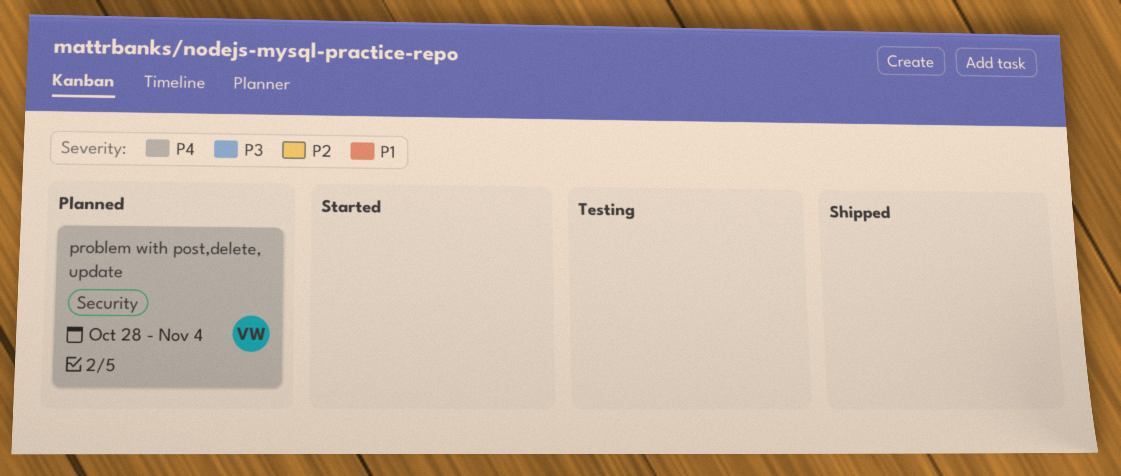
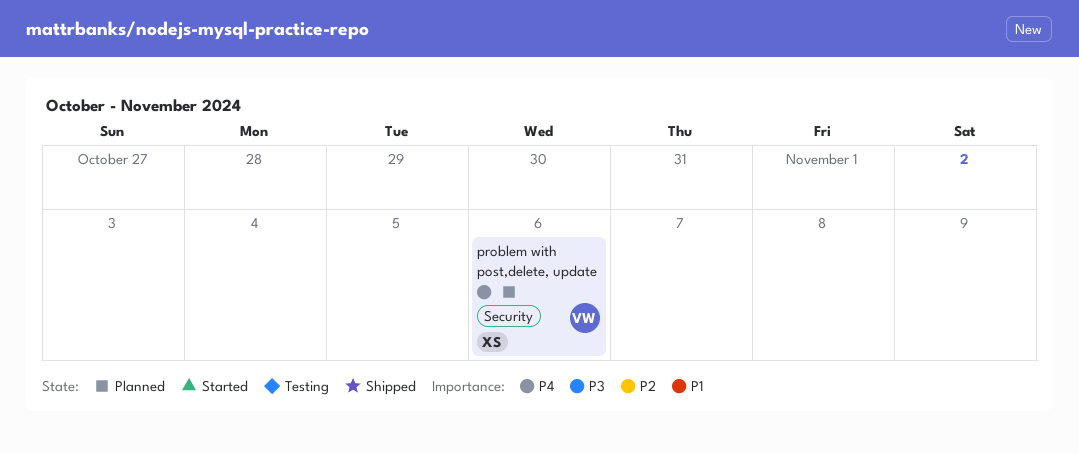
problem with post,delete, update, due: Nov 4 -> Nov 6

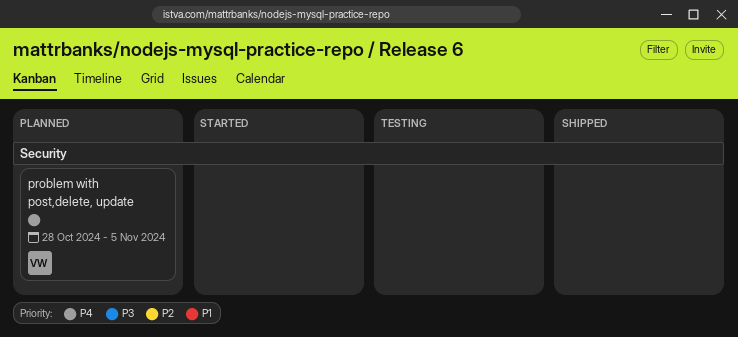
problem with post,delete, update, due: Nov 6 -> Nov 5

